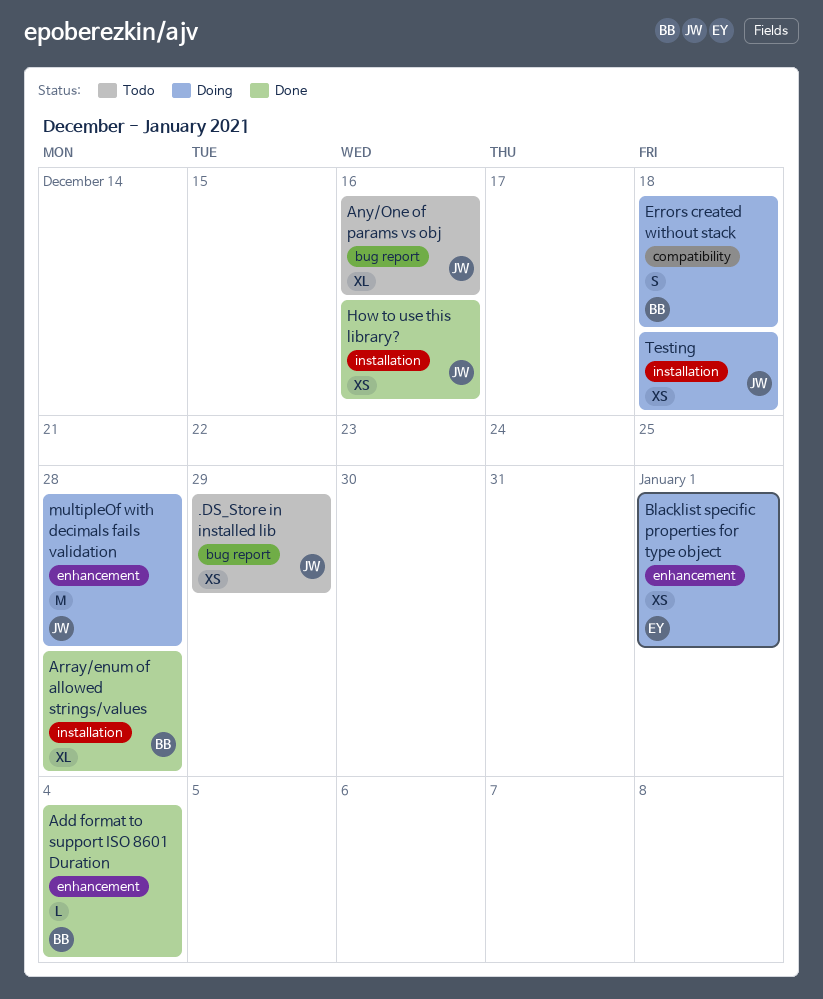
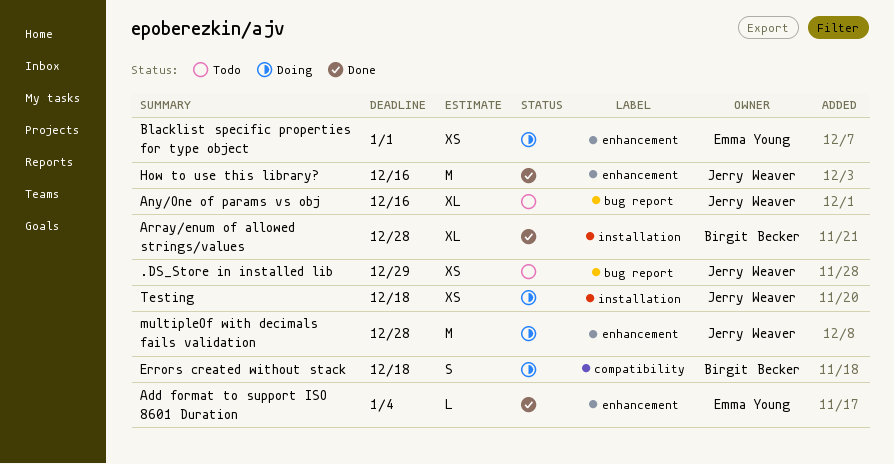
Add format to support ISO 8601 Duration, owner: Birgit Becker -> Emma Young
How to use this library?, label: installation -> enhancement
How to use this library?, estimate: XS -> M

